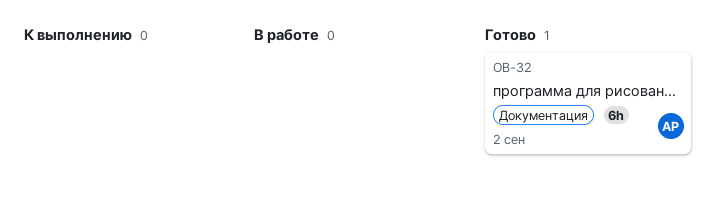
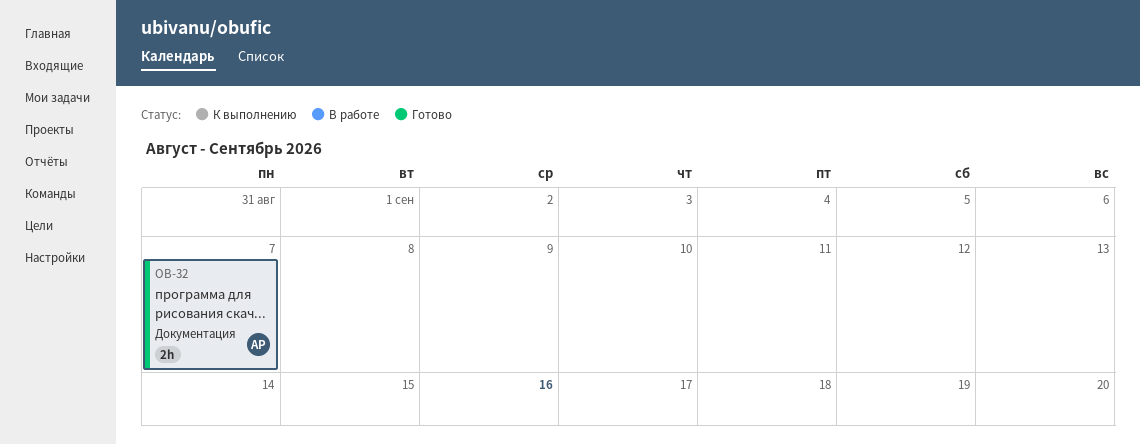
OB-32, estimate: 6h -> 2h
OB-32, due: Sep 2 -> Sep 7

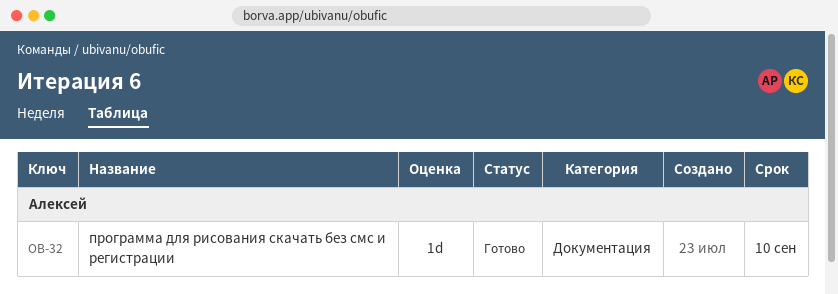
OB-32, estimate: 2h -> 1d
OB-32, due: Sep 7 -> Sep 10

